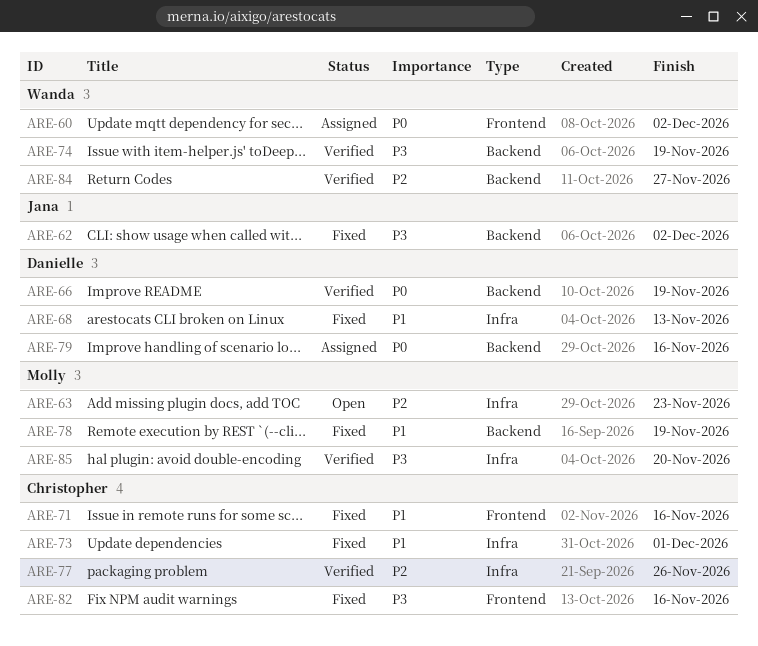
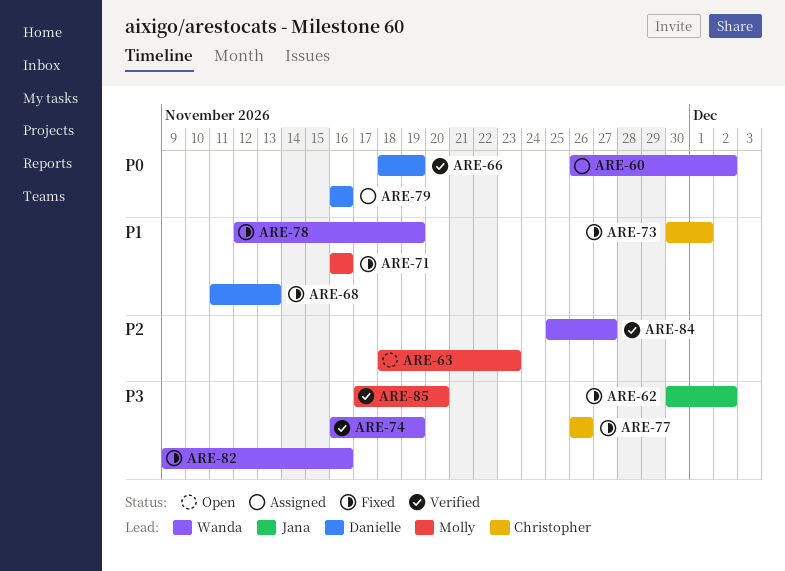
ARE-71, owner: Christopher -> Molly
ARE-77, status: Verified -> Fixed
ARE-77, priority: P2 -> P3
ARE-78, owner: Molly -> Wanda
ARE-82, owner: Christopher -> Wanda

